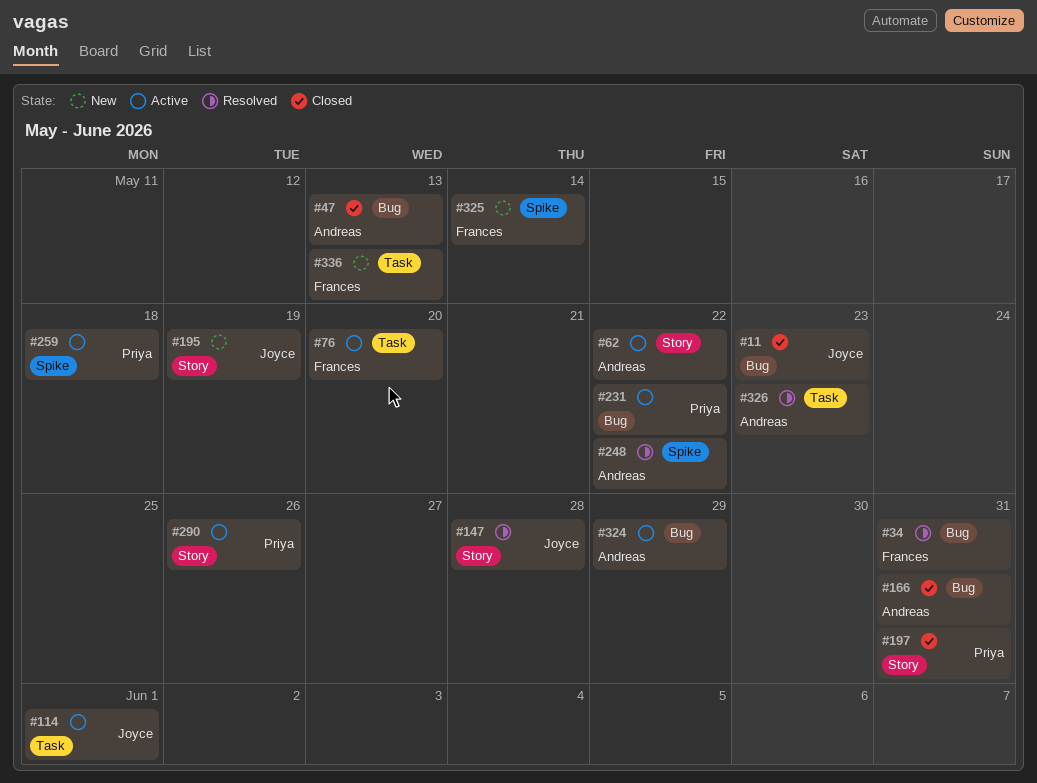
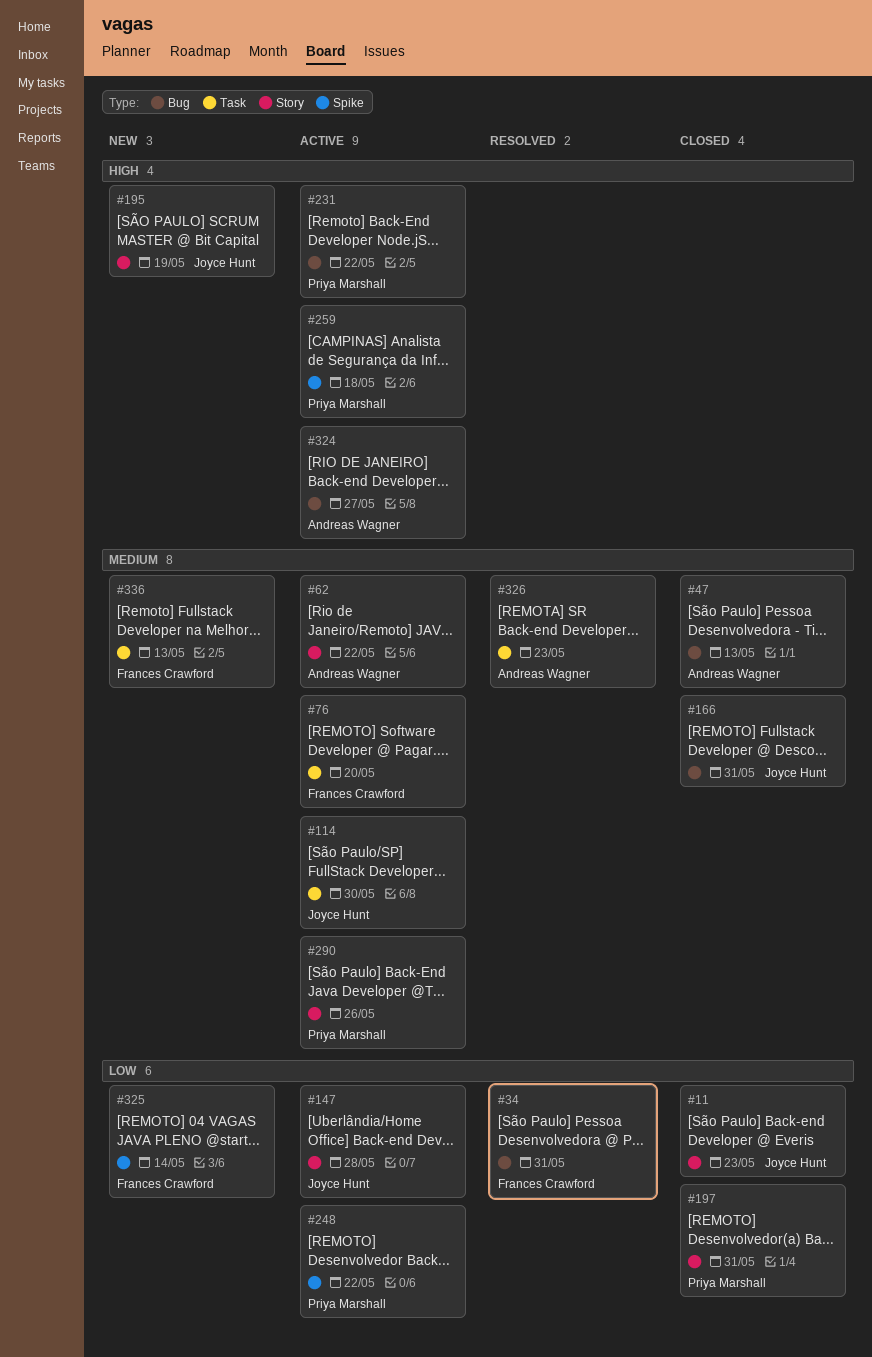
#11, label: Bug -> Story
#114, due: Jun 1 -> May 30
#147, status: Resolved -> Active
#166, owner: Andreas Wagner -> Joyce Hunt
#248, status: Resolved -> Active
#248, owner: Andreas Wagner -> Priya Marshall
#324, due: May 29 -> May 27

